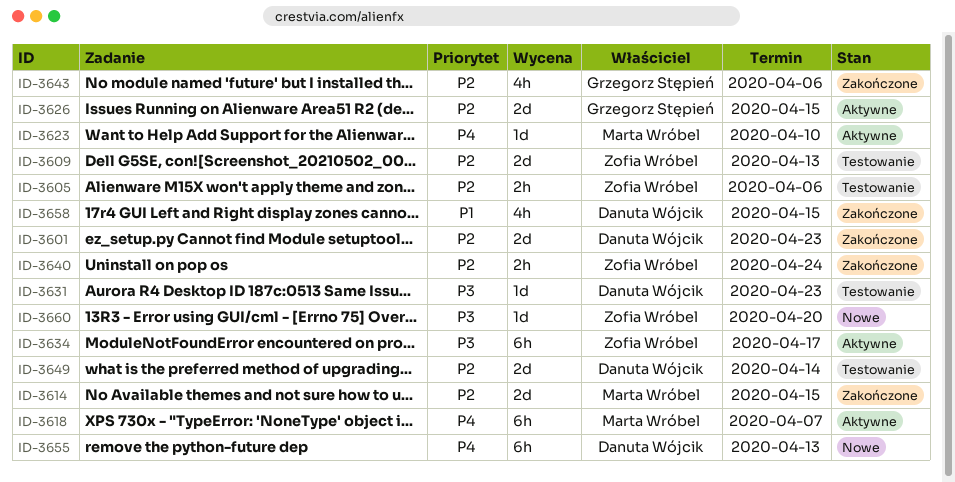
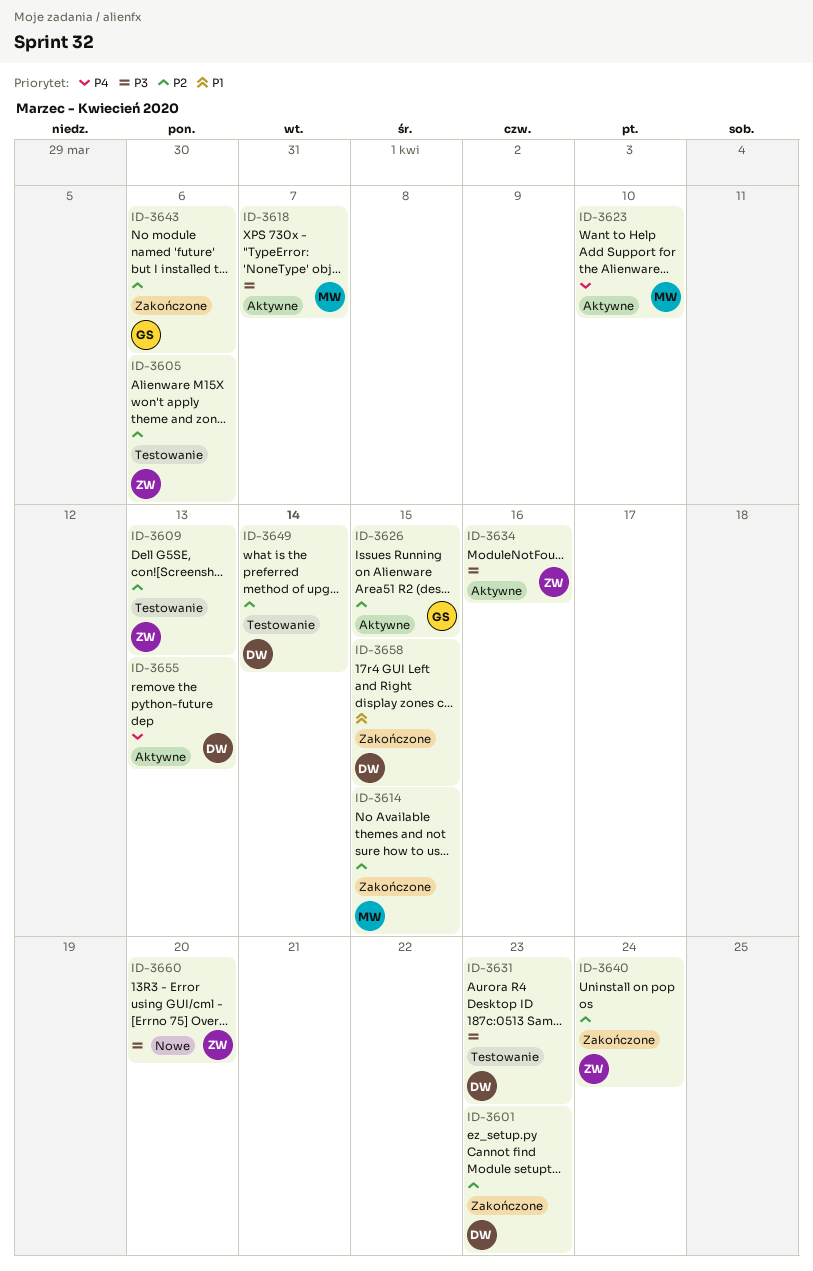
ID-3618, priority: P4 -> P3
ID-3634, due: Apr 17 -> Apr 16
ID-3655, status: Nowe -> Aktywne

